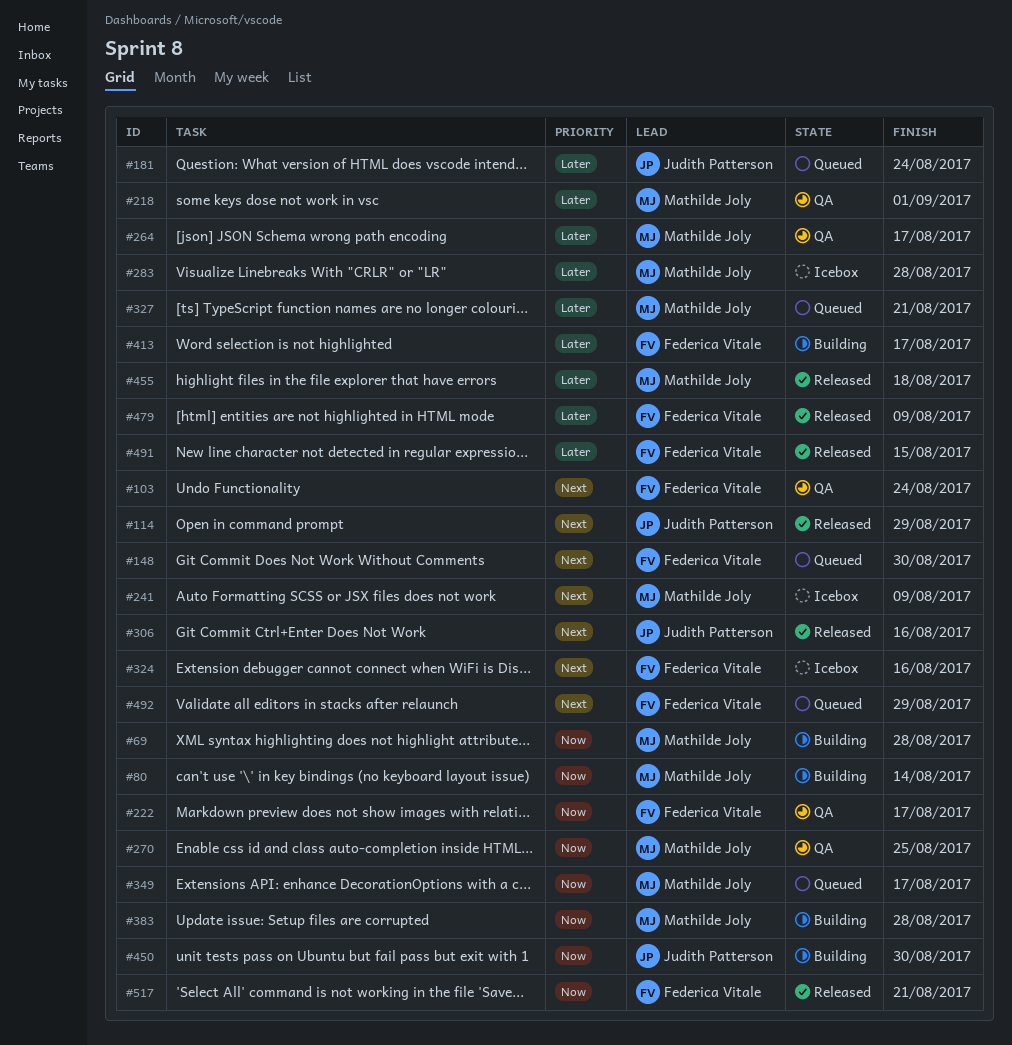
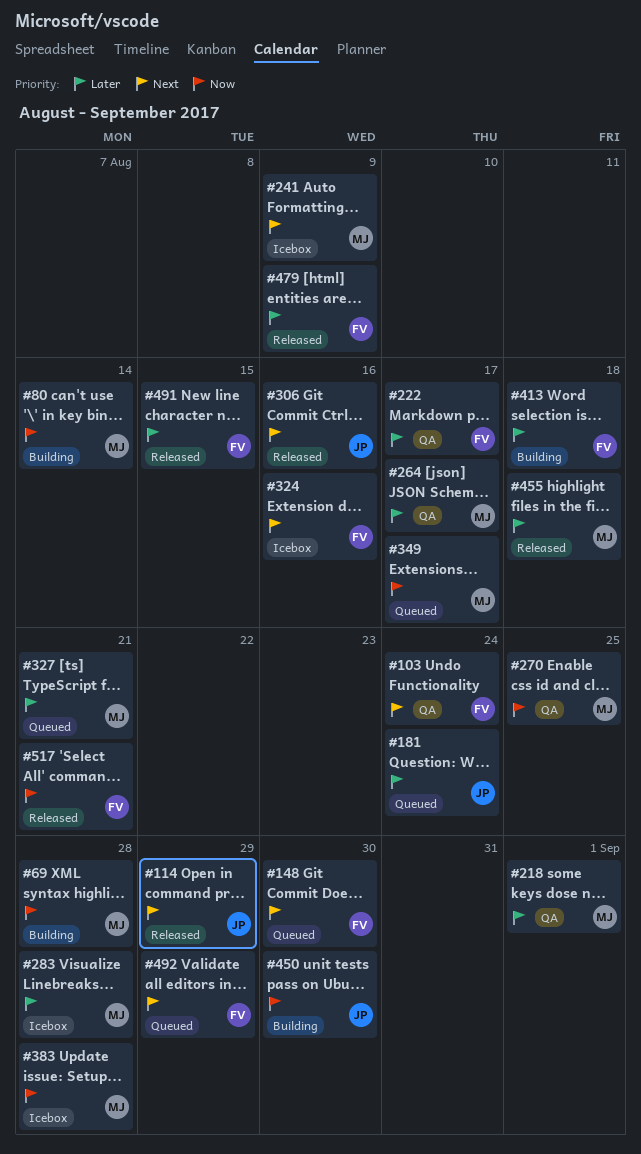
#222, priority: Now -> Later
#383, status: Building -> Icebox
#413, due: Aug 17 -> Aug 18

